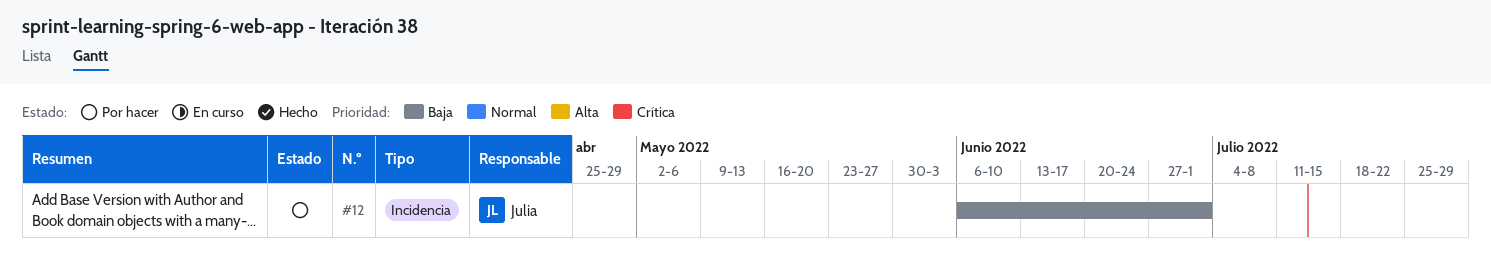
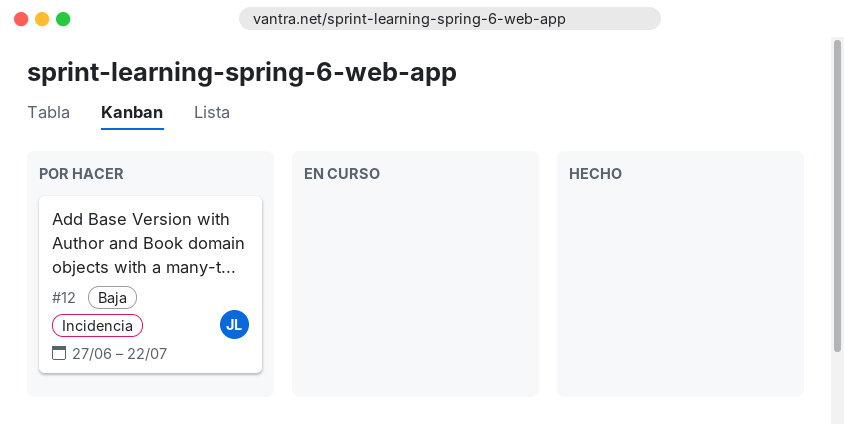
#12, start: Jun 6 -> Jun 27
#12, due: Jul 1 -> Jul 22

